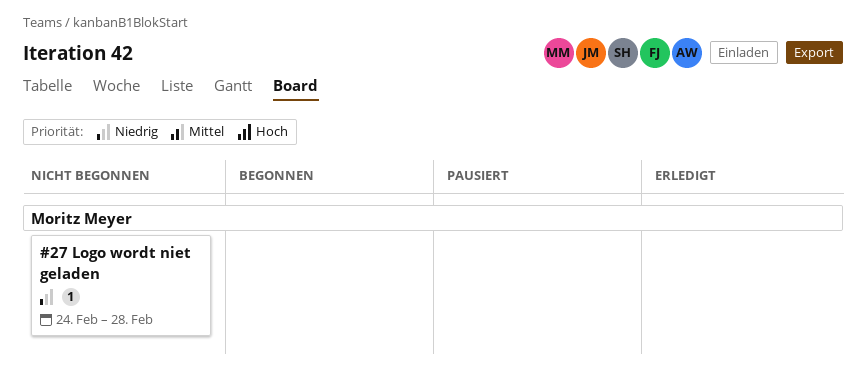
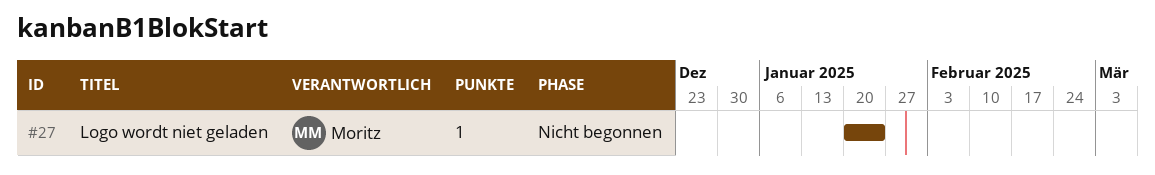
#27, start: Feb 24 -> Jan 20
#27, due: Feb 28 -> Jan 24

